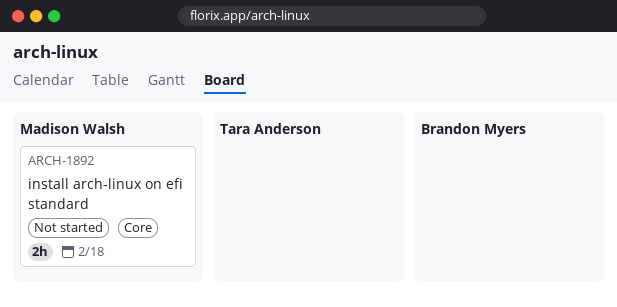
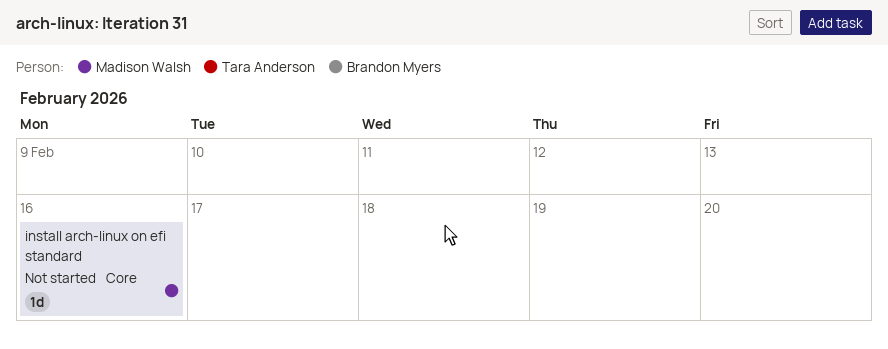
install arch-linux on efi standard, estimate: 2h -> 1d
install arch-linux on efi standard, due: Feb 18 -> Feb 16

